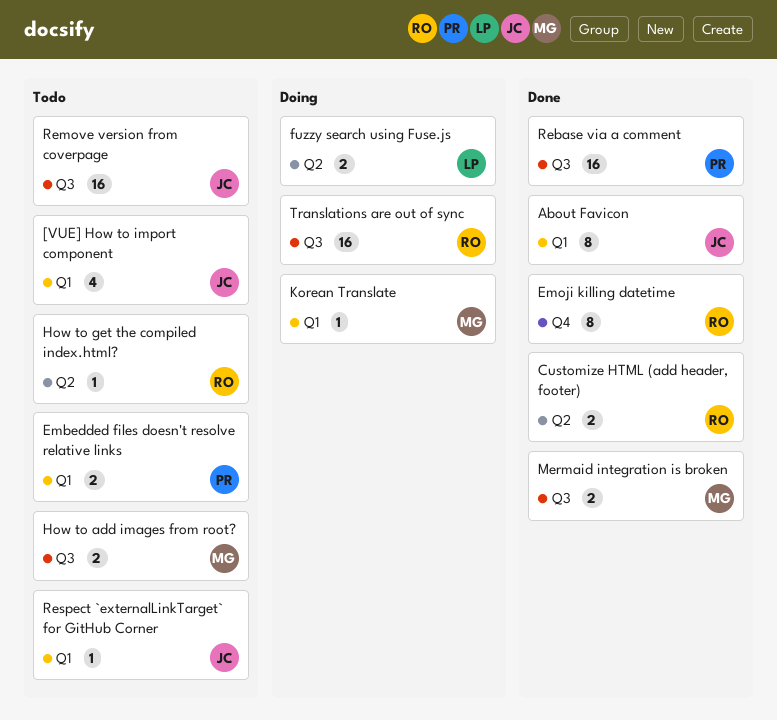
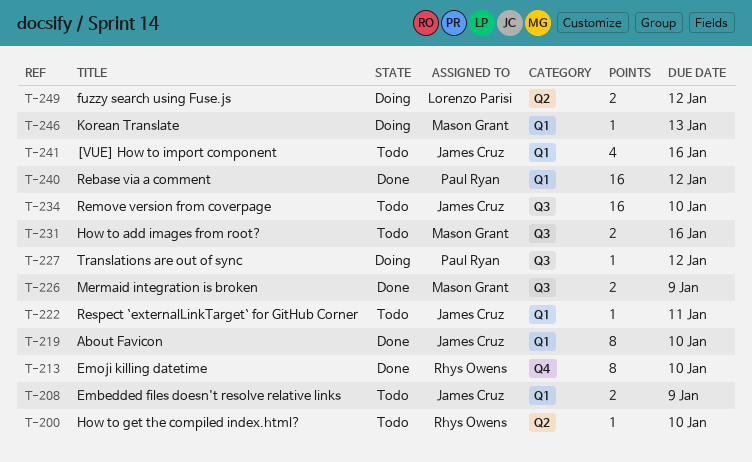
Customize HTML (add header, footer): present -> none
Embedded files doesn't resolve relative links, owner: Paul Ryan -> James Cruz
Rebase via a comment, label: Q3 -> Q1
Translations are out of sync, owner: Rhys Owens -> Paul Ryan
Translations are out of sync, estimate: 16 -> 1

